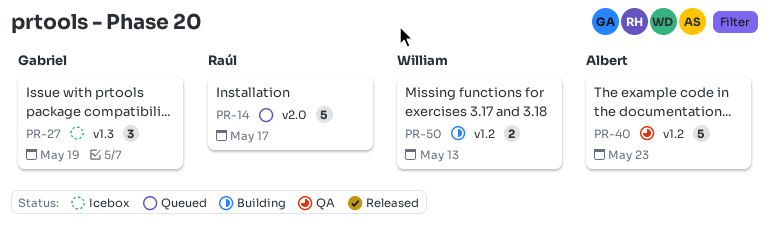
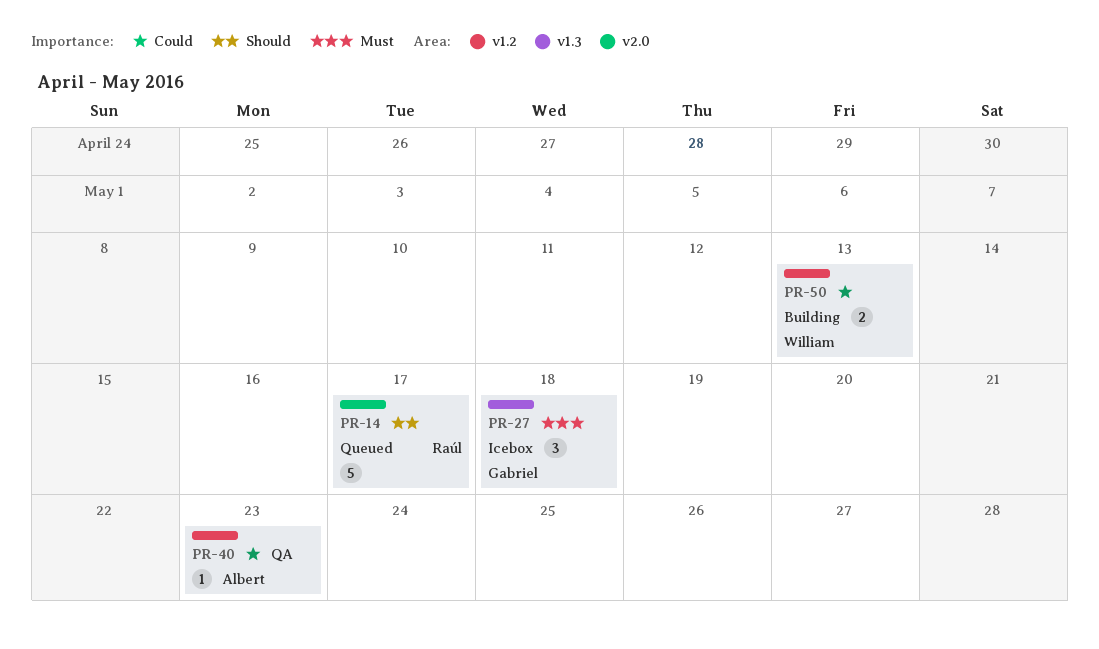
PR-27, due: May 19 -> May 18
PR-40, estimate: 5 -> 1

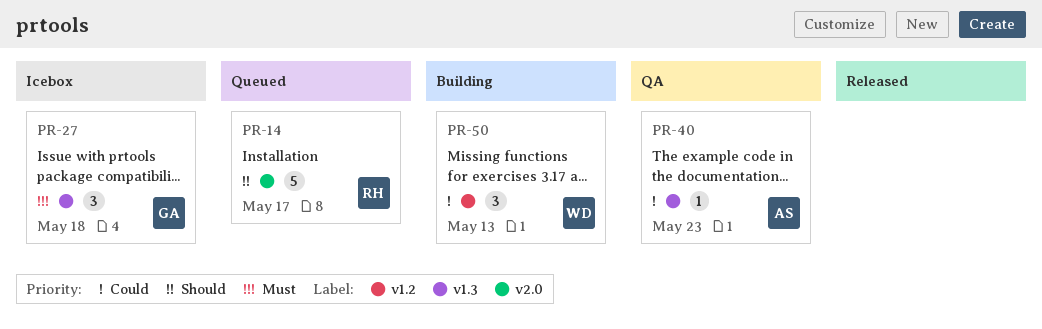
PR-40, label: v1.2 -> v1.3
PR-50, estimate: 2 -> 3

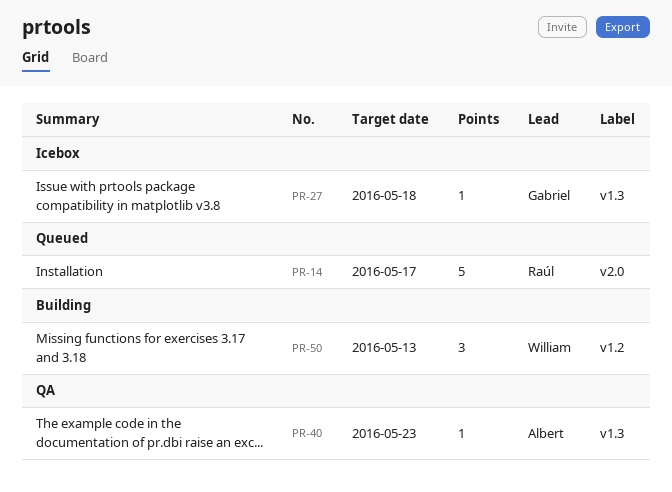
PR-27, estimate: 3 -> 1

